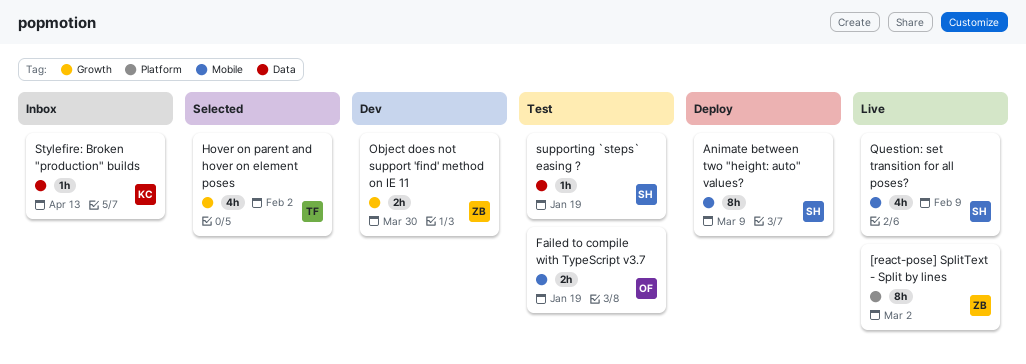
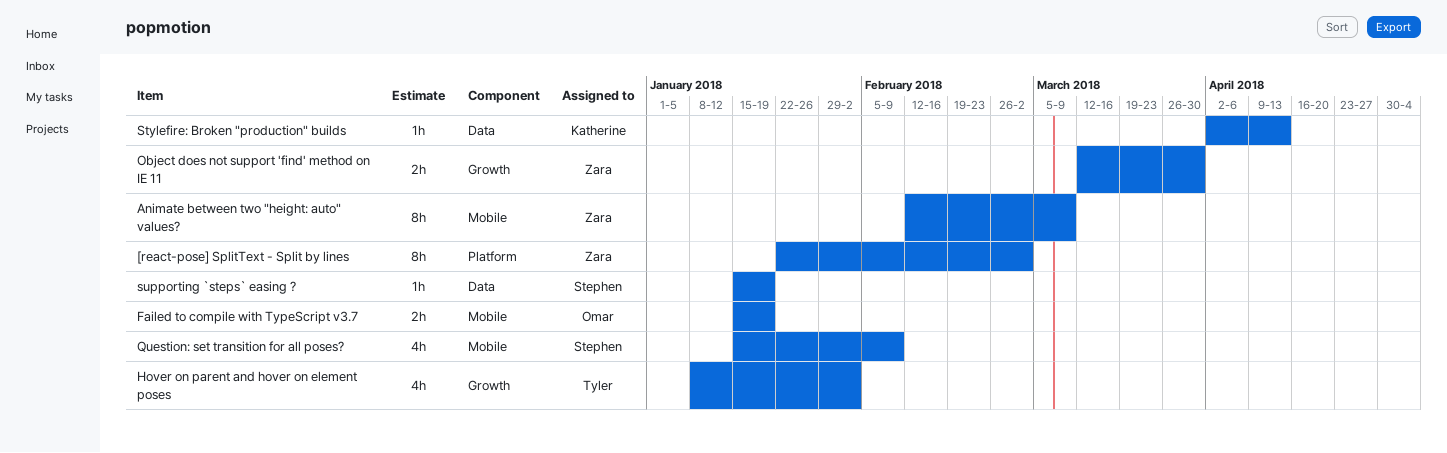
Animate between two "height: auto" values?, owner: Stephen -> Zara

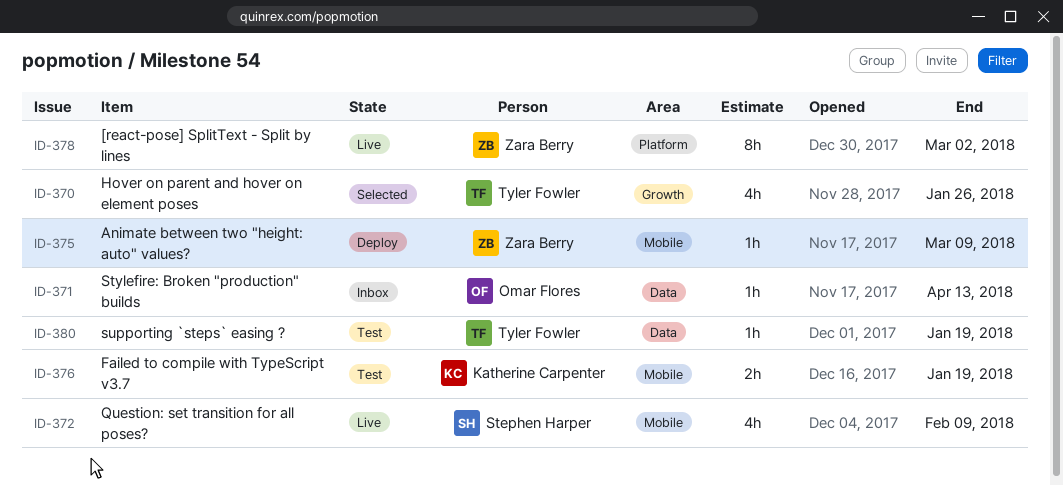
Animate between two "height: auto" values?, estimate: 8h -> 1h
Failed to compile with TypeScript v3.7, owner: Omar Flores -> Katherine Carpenter
Hover on parent and hover on element poses, due: Feb 2 -> Jan 26
Object does not support 'find' method on IE 11: present -> none
Stylefire: Broken "production" builds, owner: Katherine Carpenter -> Omar Flores
supporting `steps` easing ?, owner: Stephen Harper -> Tyler Fowler

